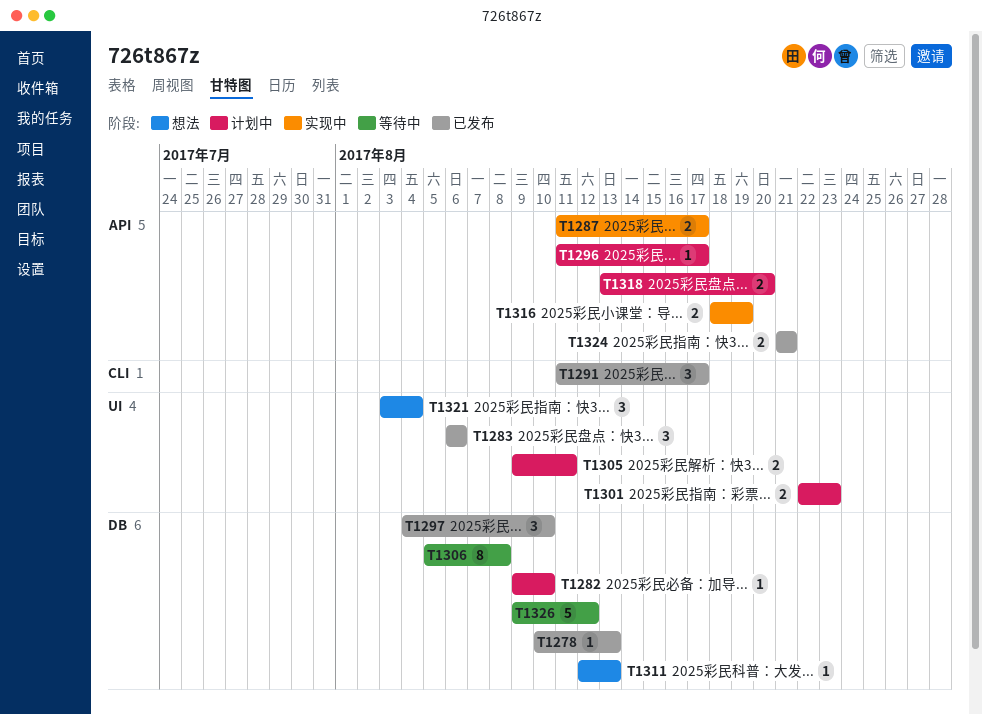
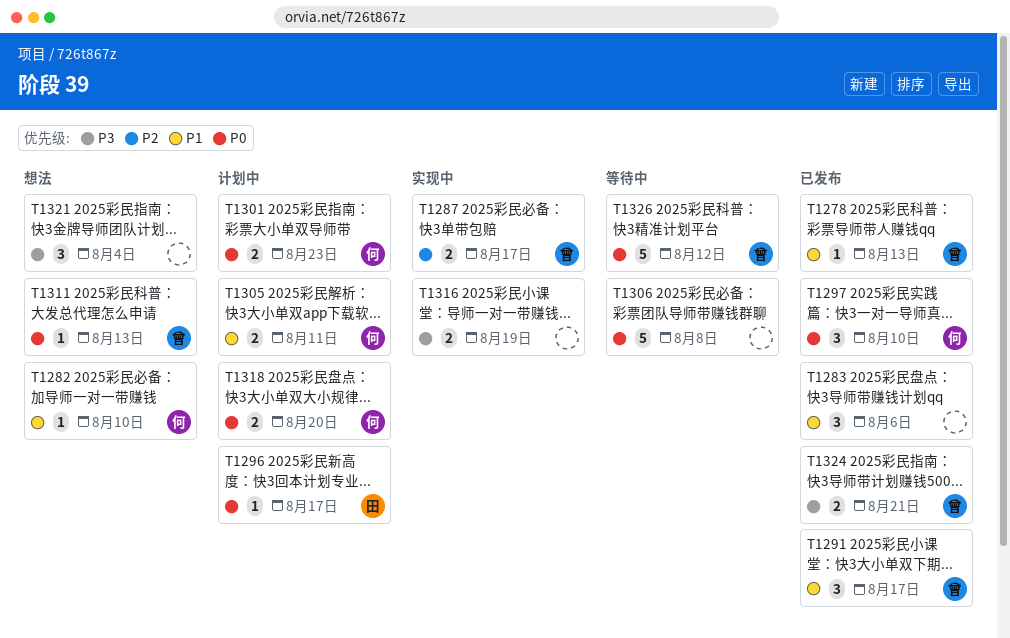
T1282, status: 计划中 -> 想法
T1306, estimate: 8 -> 5

